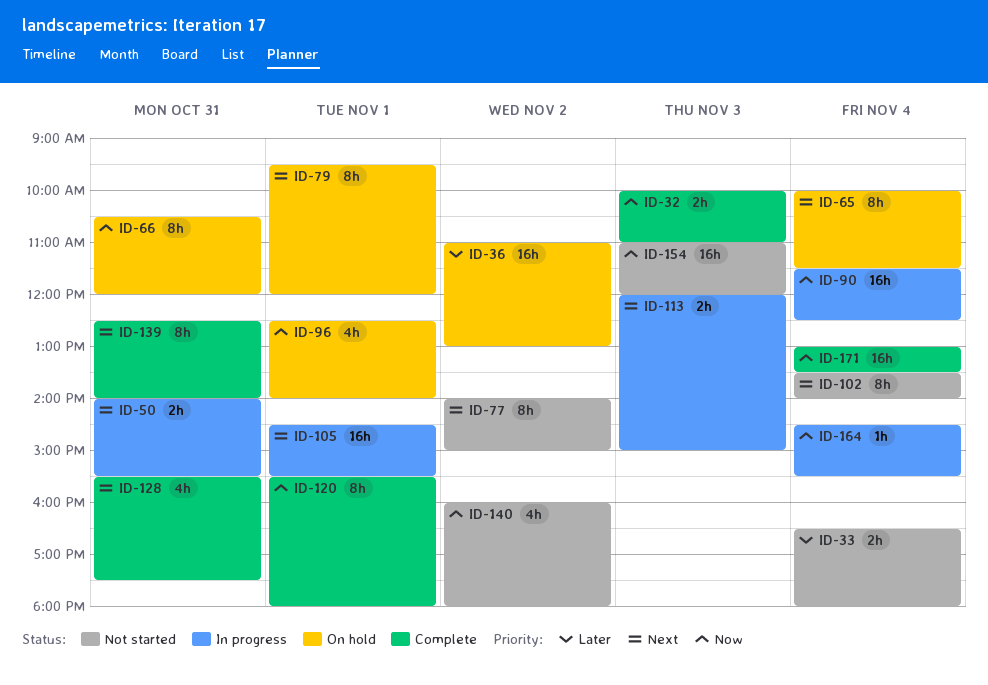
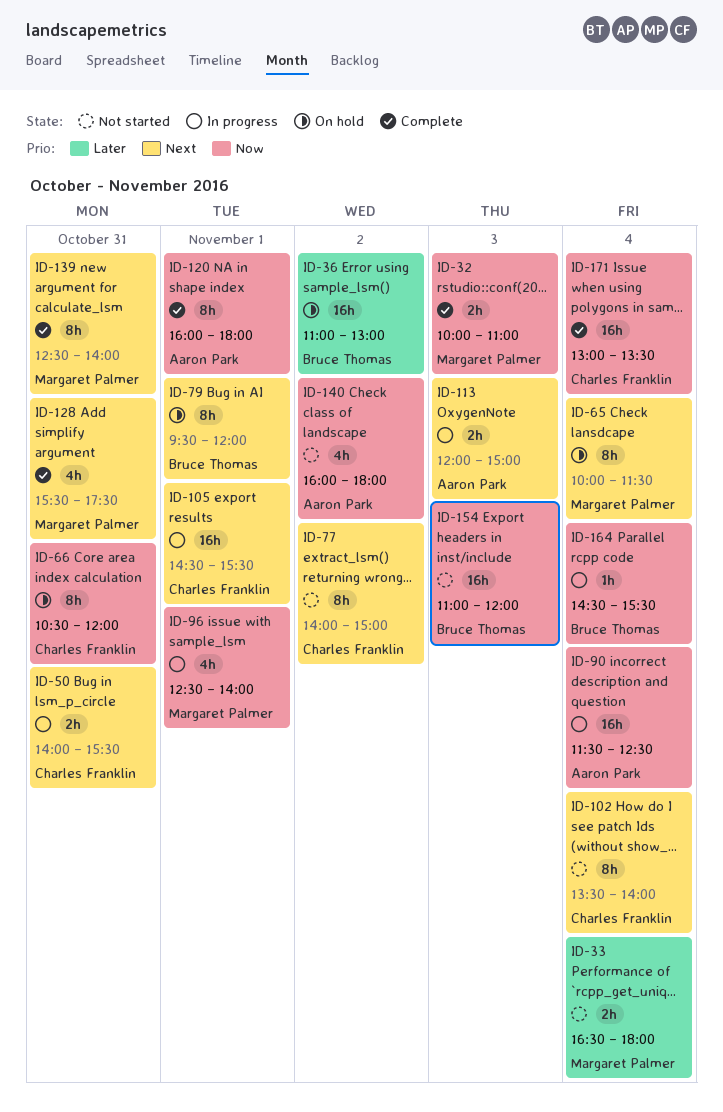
ID-96, status: On hold -> In progress
ID-120, begins: 15:30 -> 16:00

